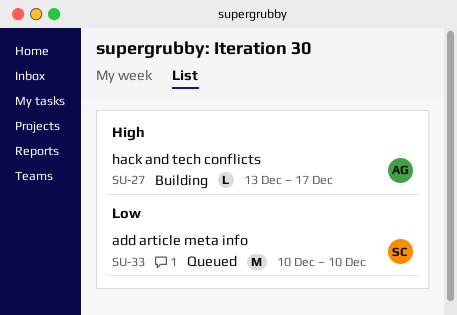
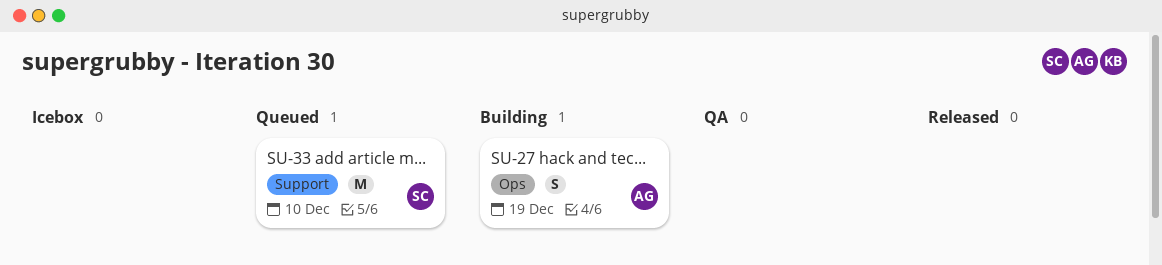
SU-27, estimate: L -> S
SU-27, due: Dec 17 -> Dec 19

